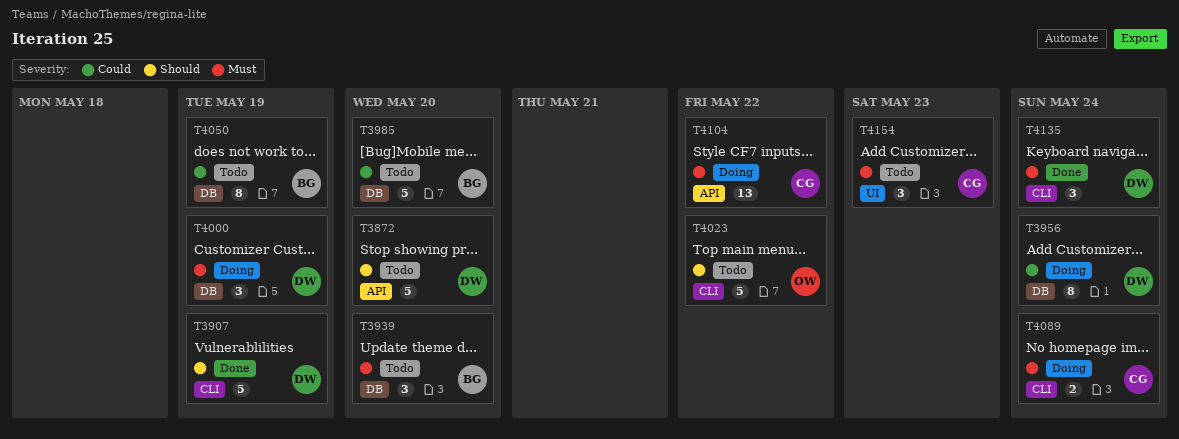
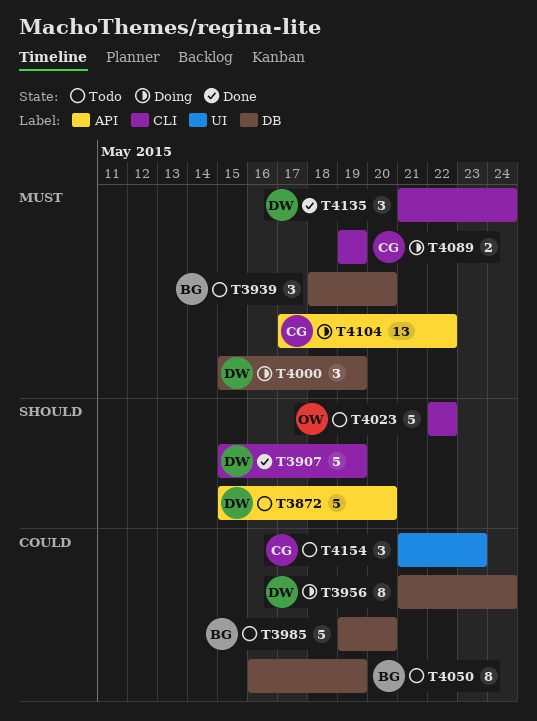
T4089, due: May 24 -> May 19
T4154, priority: Must -> Could

